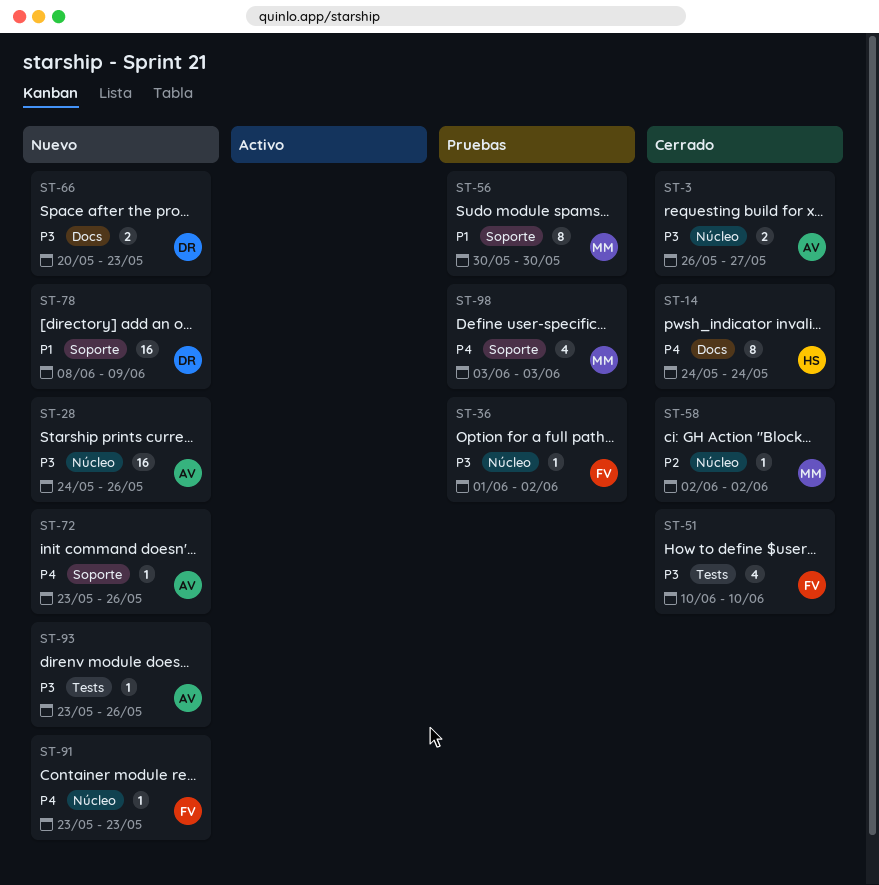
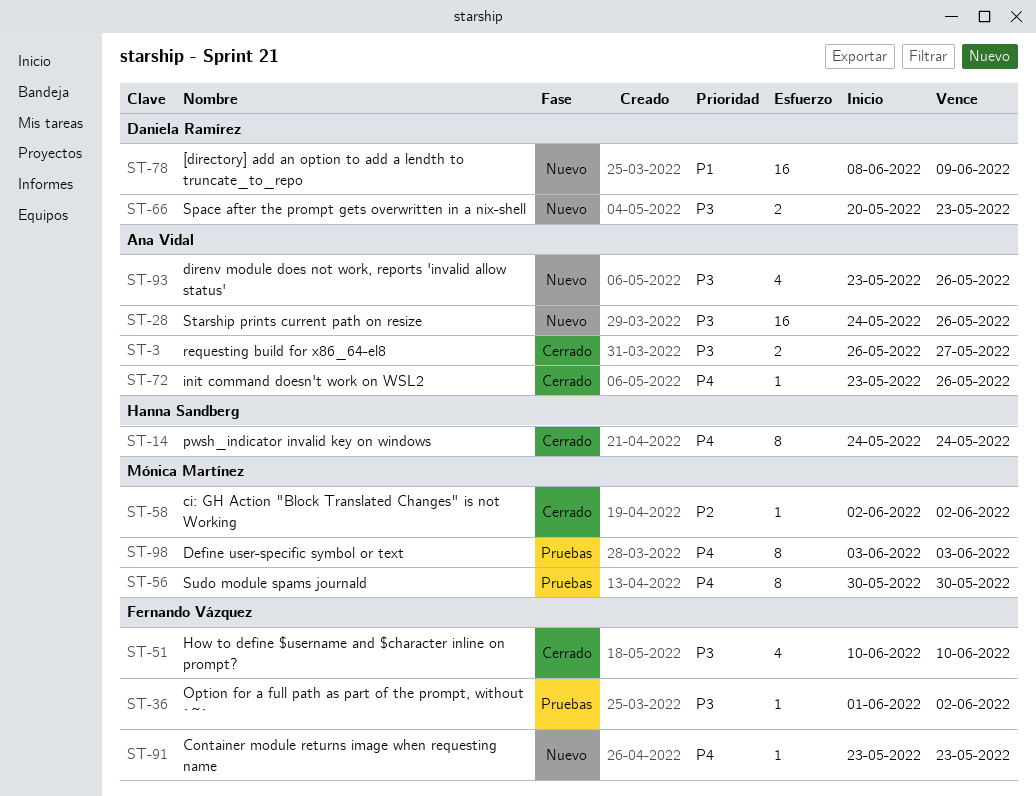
ST-56, priority: P1 -> P4
ST-72, status: Nuevo -> Cerrado
ST-93, estimate: 1 -> 4
ST-98, estimate: 4 -> 8

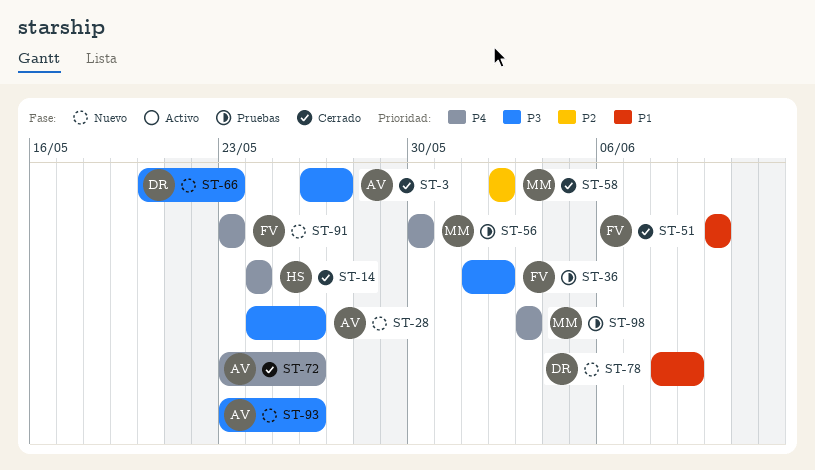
ST-51, priority: P3 -> P1

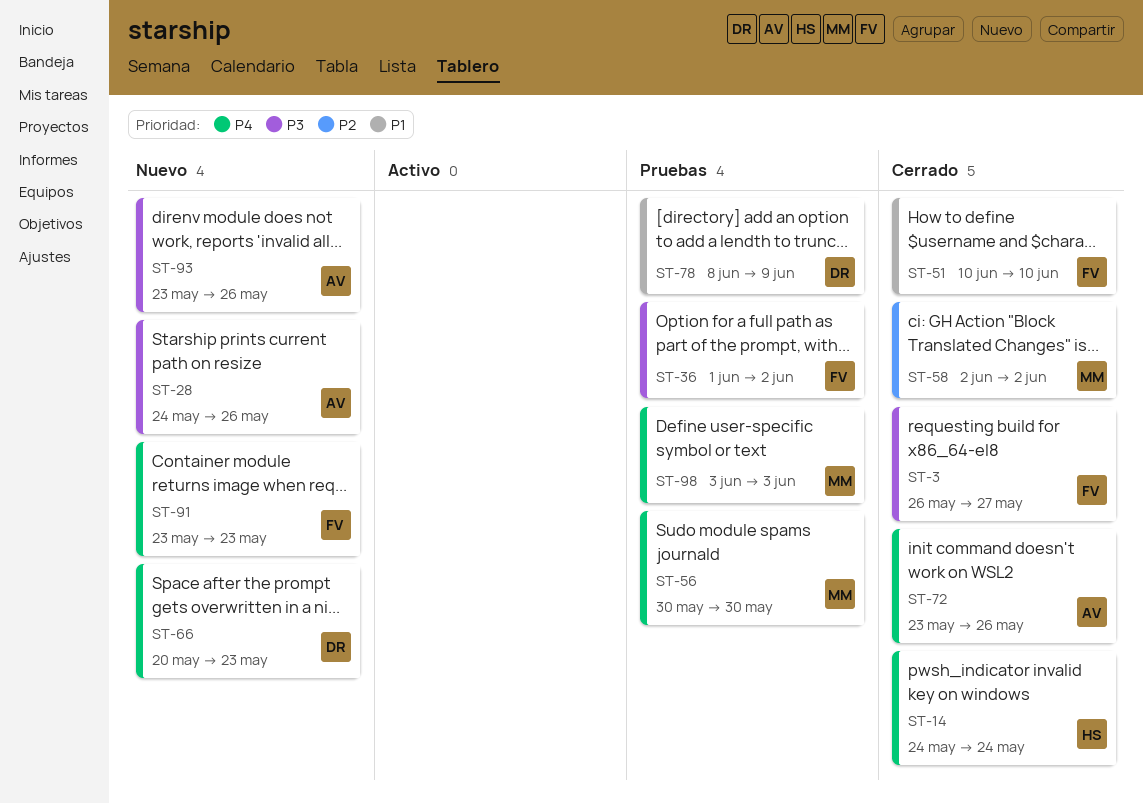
ST-3, owner: AV -> FV
ST-66, priority: P3 -> P4
ST-78, status: Nuevo -> Pruebas

